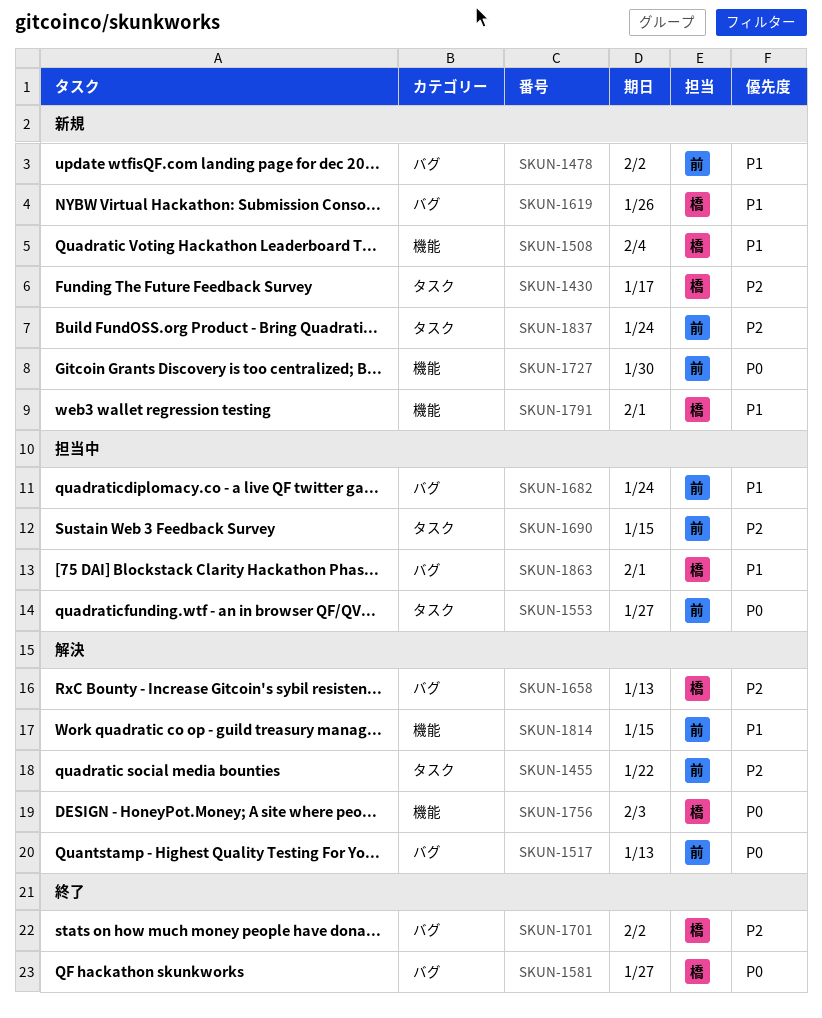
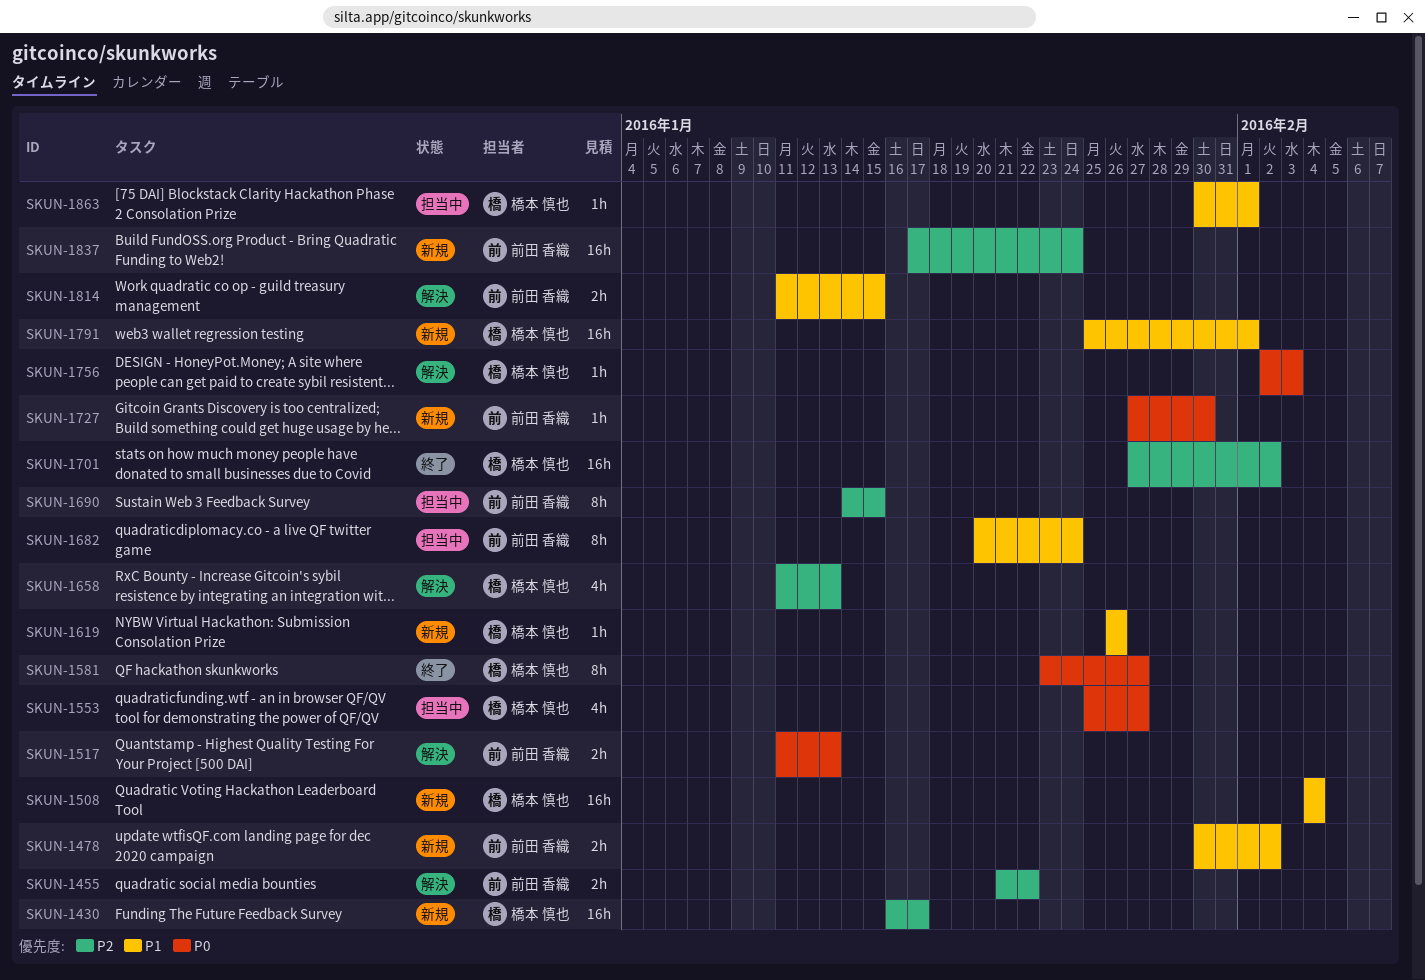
SKUN-1553, owner: 前田 香織 -> 橋本 慎也

